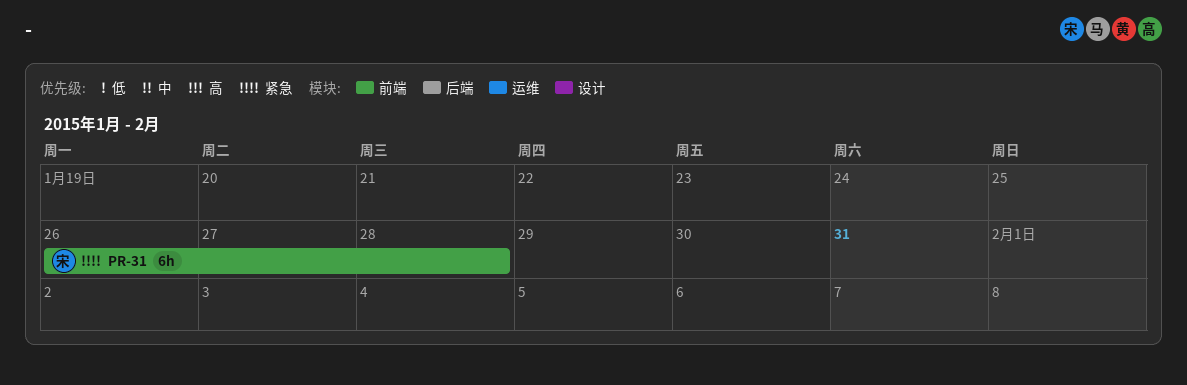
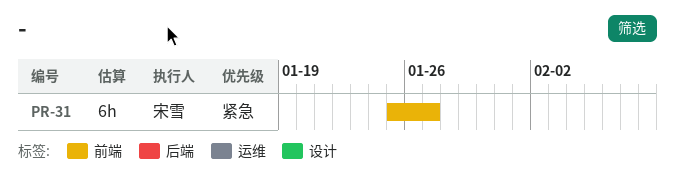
PR-31, start: Jan 26 -> Jan 25
PR-31, due: Jan 28 -> Jan 27

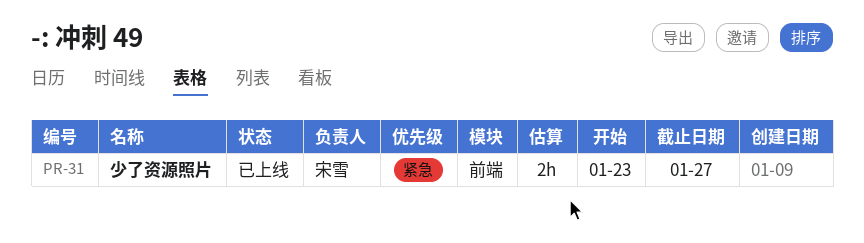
PR-31, estimate: 6h -> 2h
PR-31, start: Jan 25 -> Jan 23

